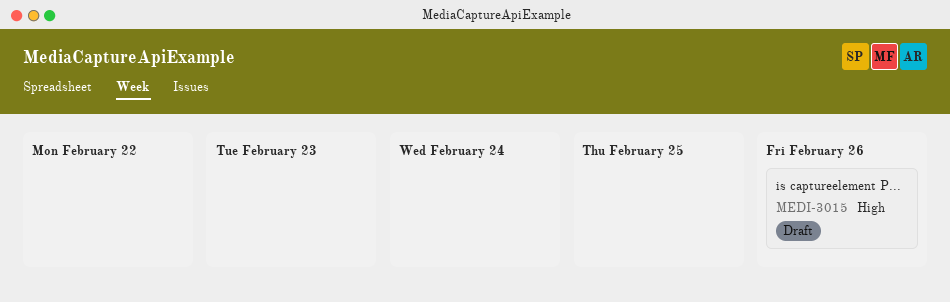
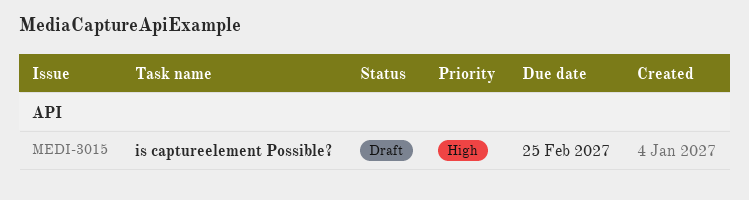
MEDI-3015, due: Feb 26 -> Feb 25

